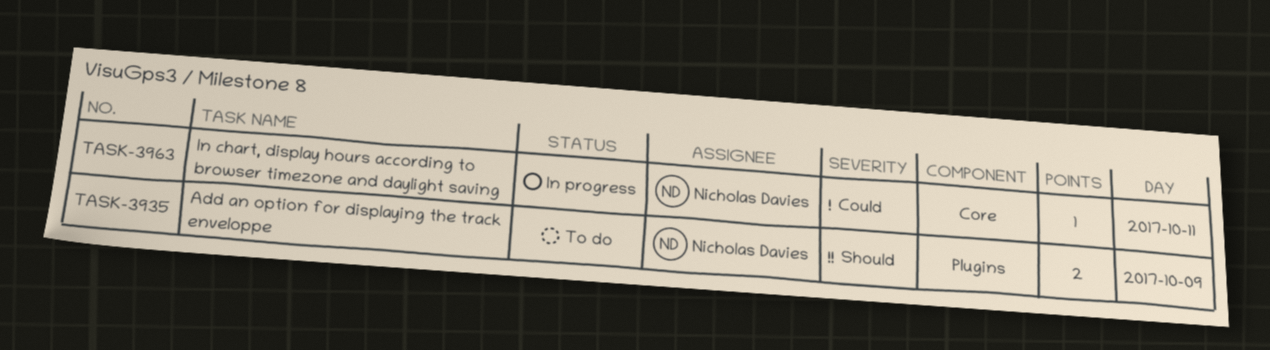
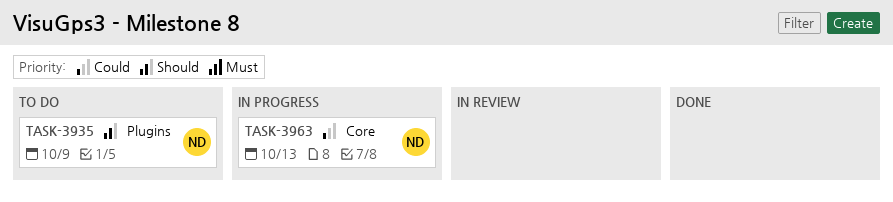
TASK-3963, day: Oct 11 -> Oct 13

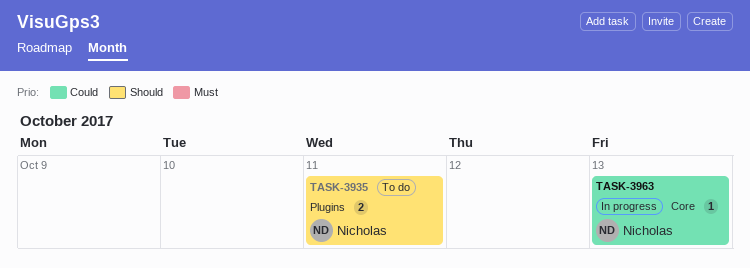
TASK-3935, day: Oct 9 -> Oct 11

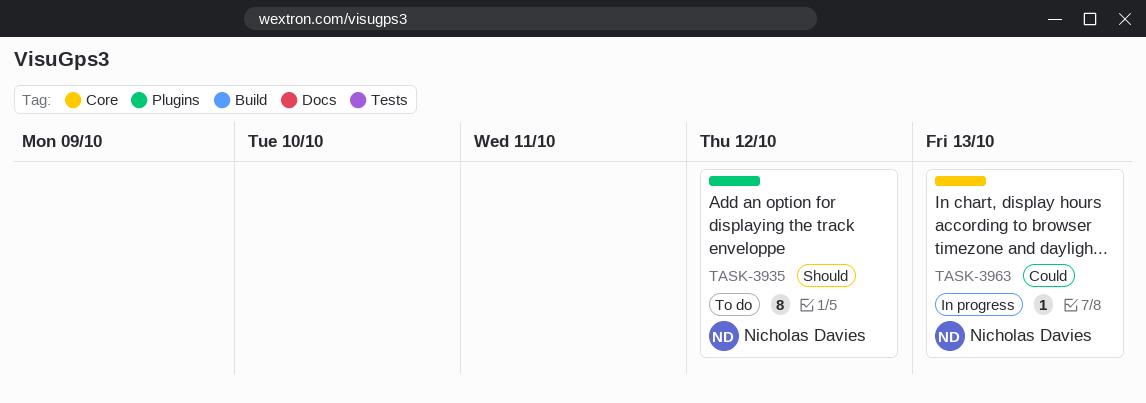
TASK-3935, estimate: 2 -> 8
TASK-3935, day: Oct 11 -> Oct 12

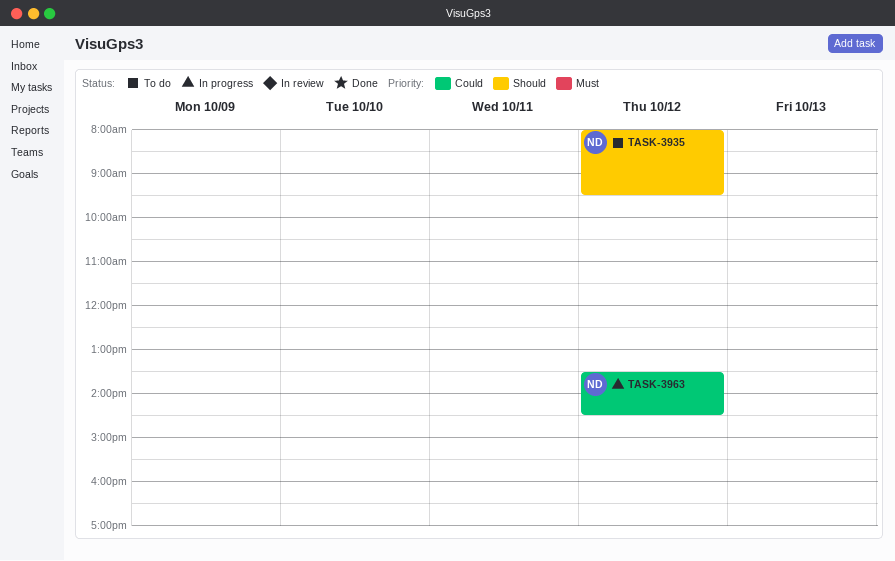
TASK-3963, day: Oct 13 -> Oct 12

